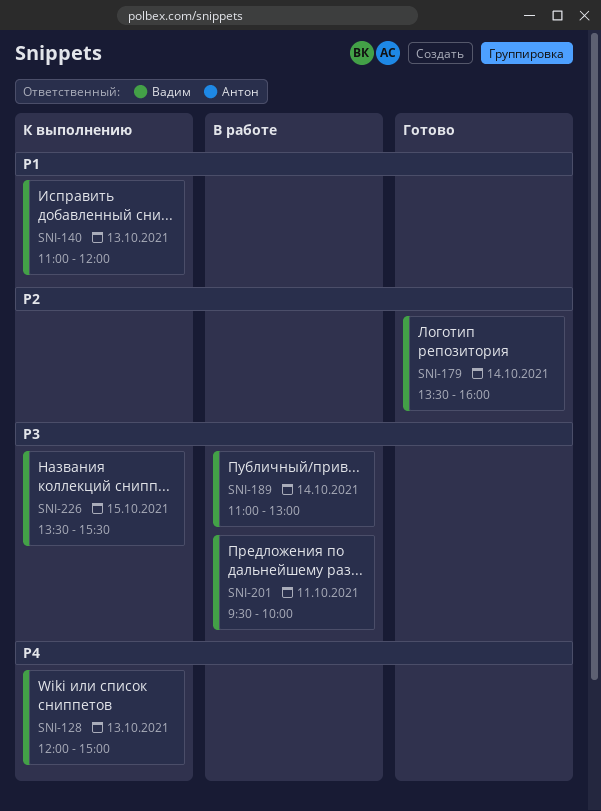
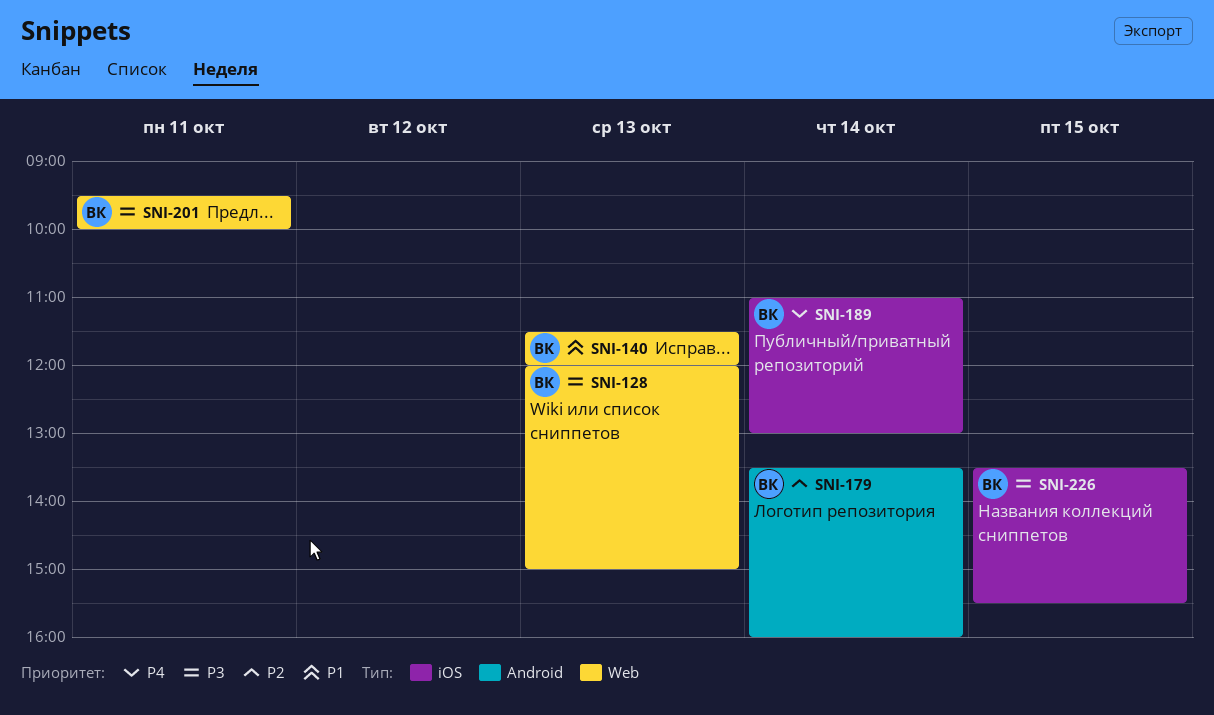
SNI-128, priority: P4 -> P3
SNI-140, begins: 11:00 -> 11:30
SNI-189, priority: P3 -> P4

